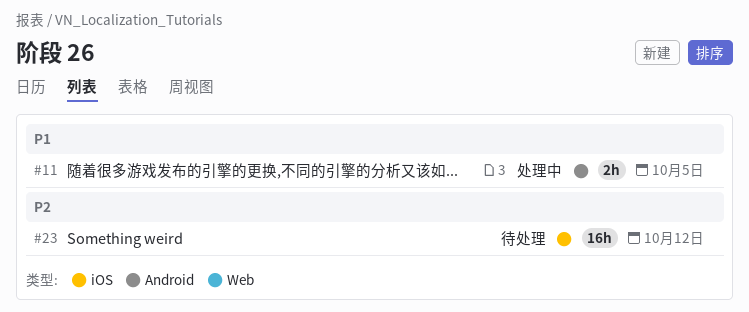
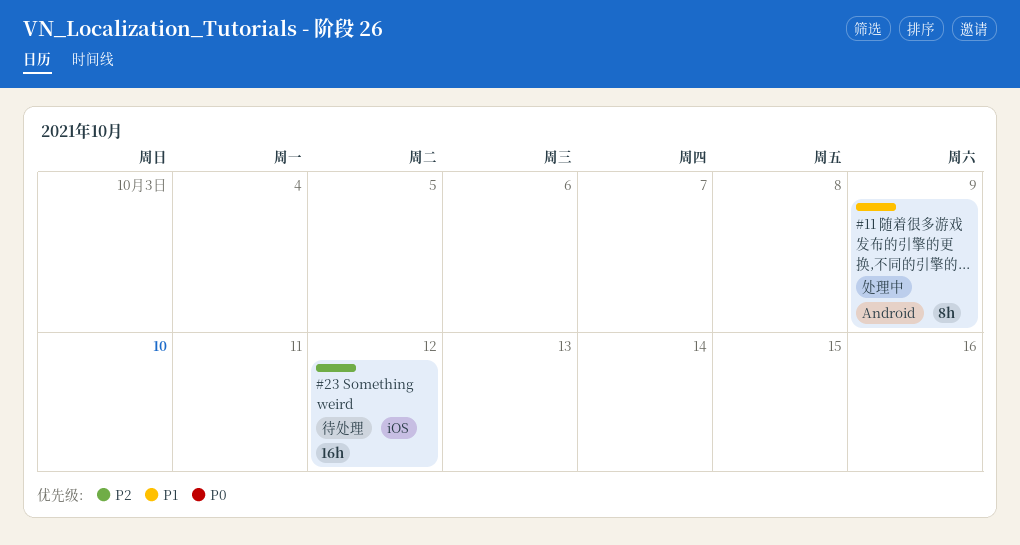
#11, estimate: 2h -> 8h
#11, due: Oct 5 -> Oct 9

